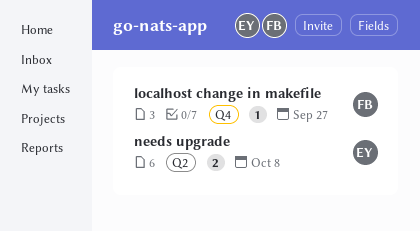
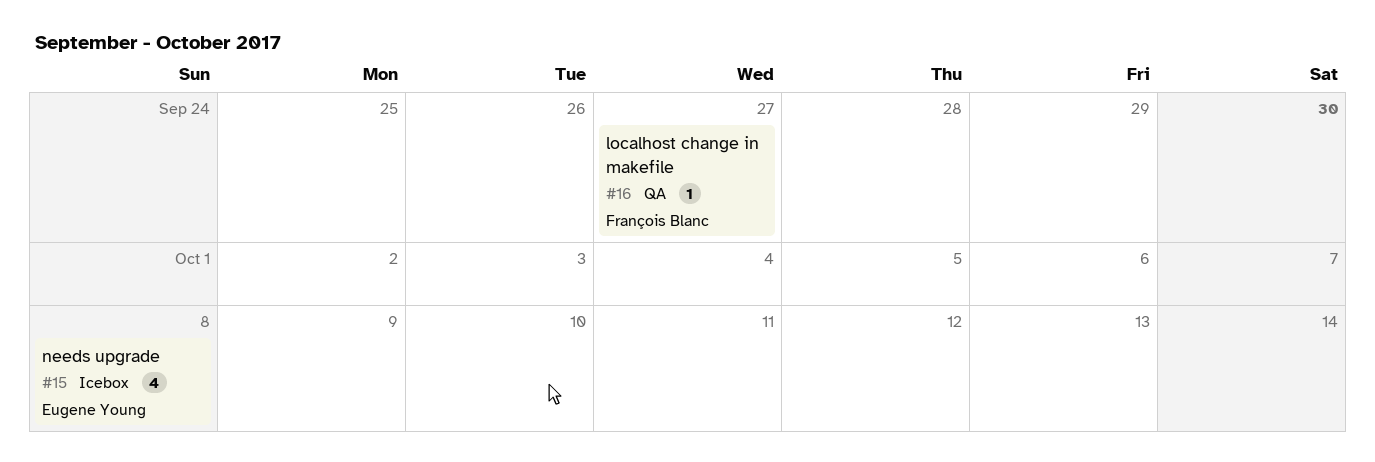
needs upgrade, estimate: 2 -> 4

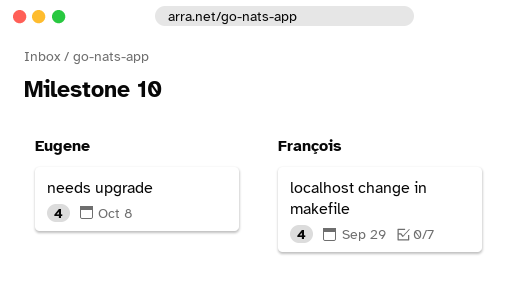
localhost change in makefile, estimate: 1 -> 4
localhost change in makefile, due: Sep 27 -> Sep 29

